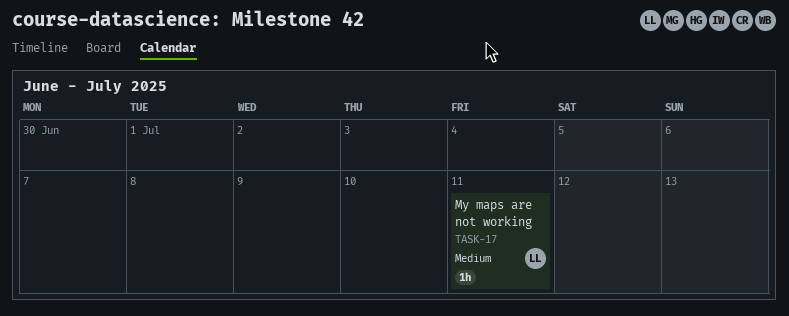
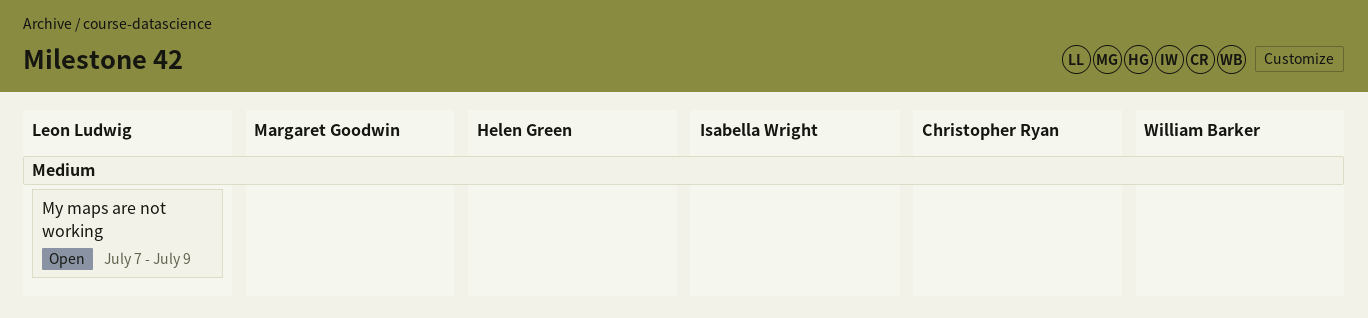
My maps are not working, due: Jul 11 -> Jul 9

